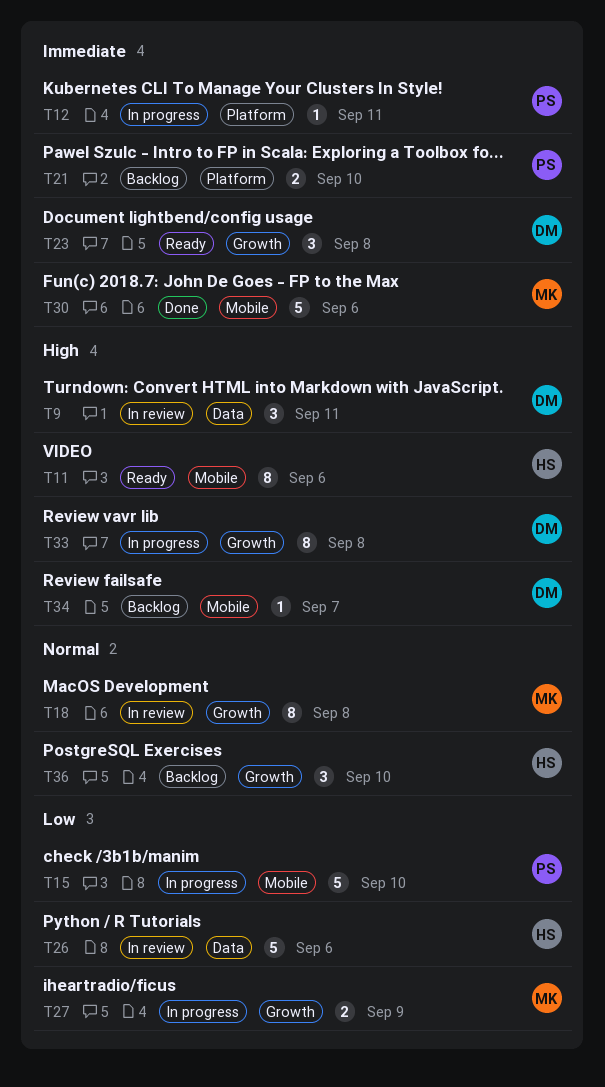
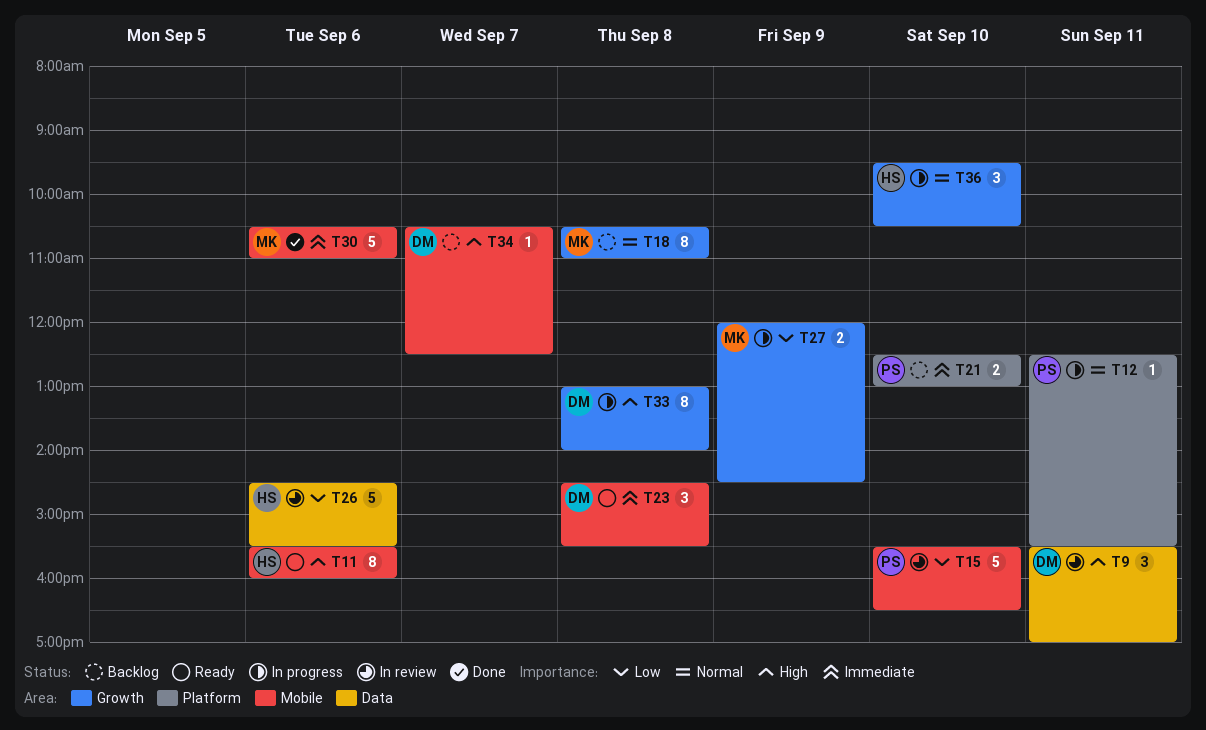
T12, priority: Immediate -> Normal
T15, status: In progress -> In review
T18, status: In review -> Backlog
T23, label: Growth -> Mobile
T36, status: Backlog -> In progress

